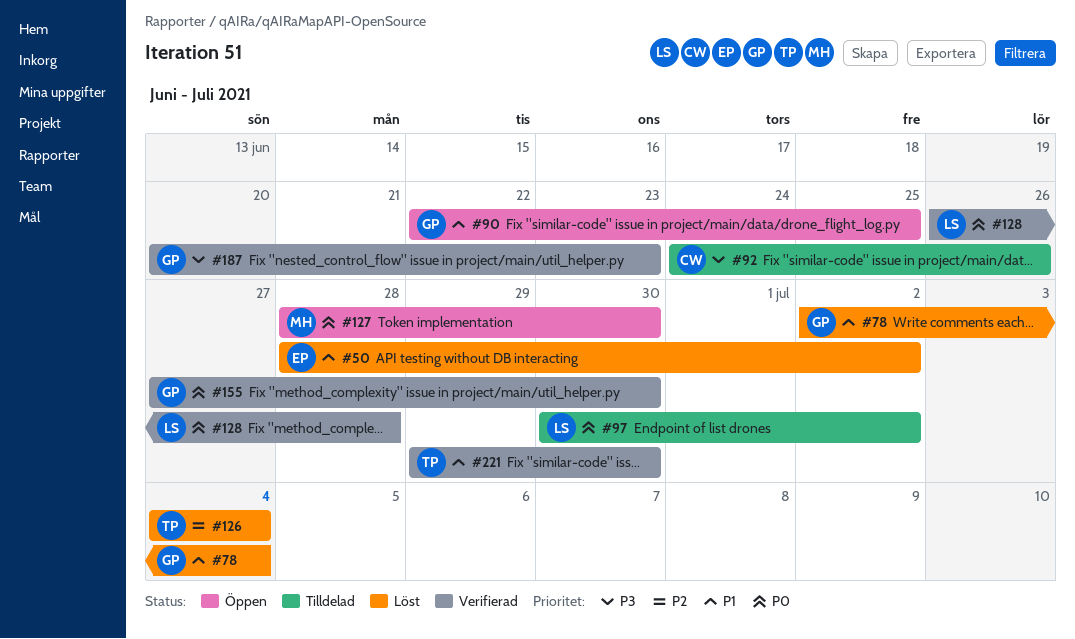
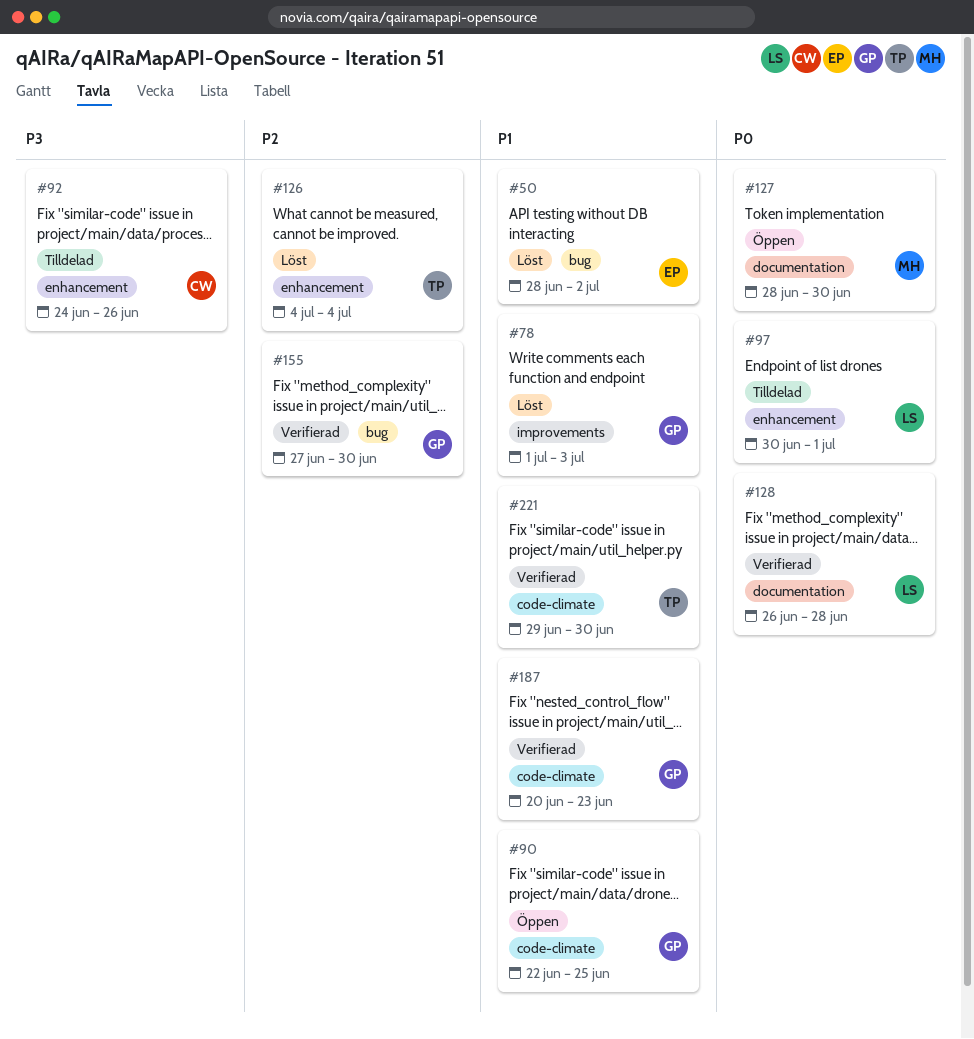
#78, start: Jul 2 -> Jul 1
#78, due: Jul 4 -> Jul 3
#97, due: Jul 2 -> Jul 1
#155, priority: P0 -> P2
#187, priority: P3 -> P1

